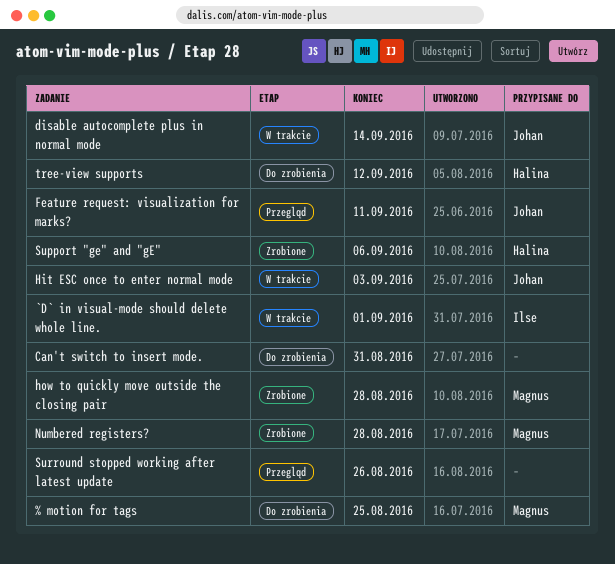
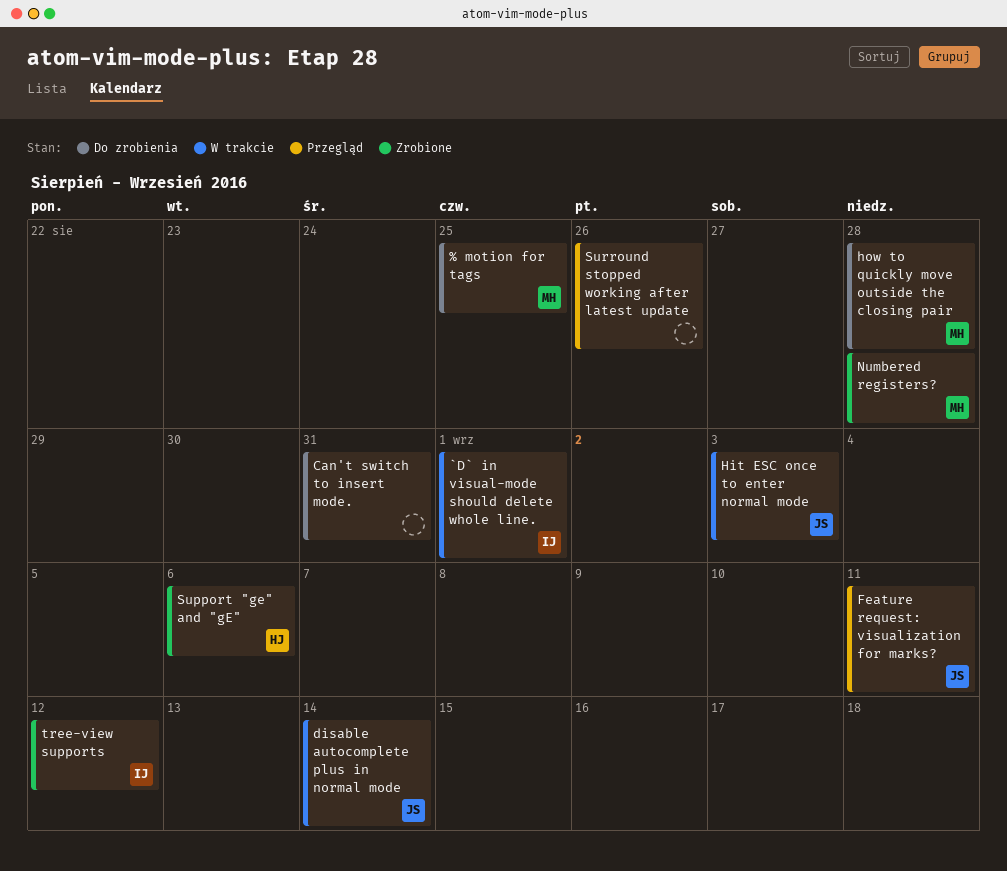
how to quickly move outside the closing pair, status: Zrobione -> Do zrobienia
tree-view supports, status: Do zrobienia -> Zrobione
tree-view supports, owner: Halina -> Ilse

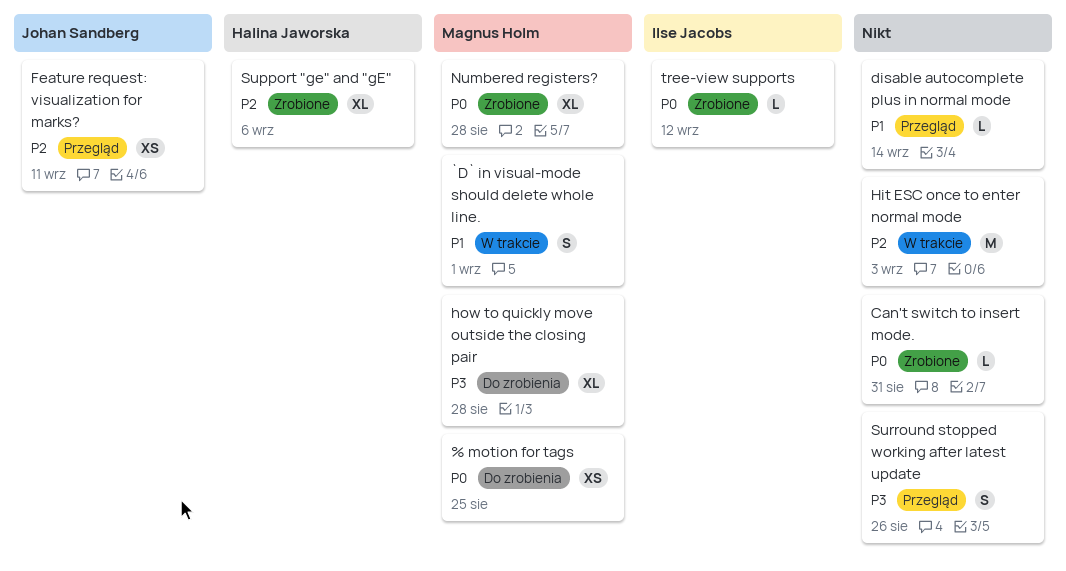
`D` in visual-mode should delete whole line., owner: Ilse Jacobs -> Magnus Holm
Can't switch to insert mode., status: Do zrobienia -> Zrobione
disable autocomplete plus in normal mode, status: W trakcie -> Przegląd
disable autocomplete plus in normal mode, owner: Johan Sandberg -> none
Hit ESC once to enter normal mode, owner: Johan Sandberg -> none

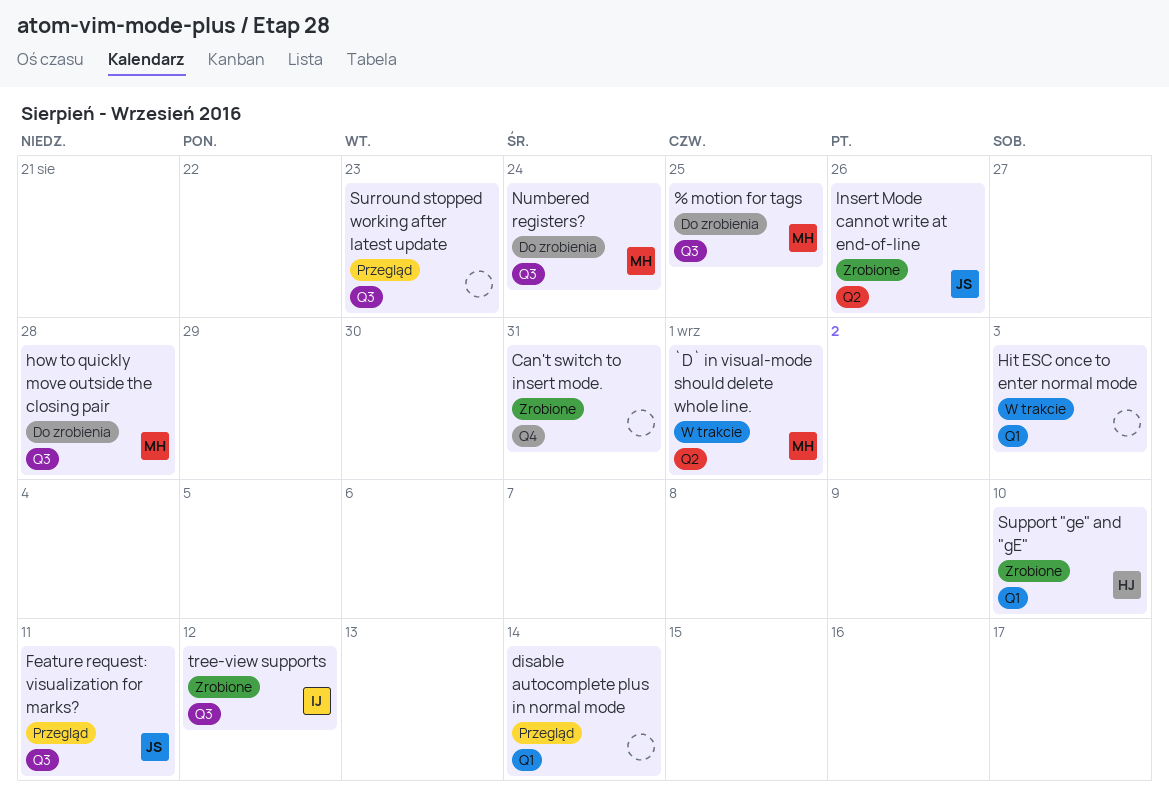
Insert Mode cannot write at end-of-line: none -> present
Numbered registers?, status: Zrobione -> Do zrobienia
Numbered registers?, due: Aug 28 -> Aug 24
Support "ge" and "gE", due: Sep 6 -> Sep 10
Surround stopped working after latest update, due: Aug 26 -> Aug 23

